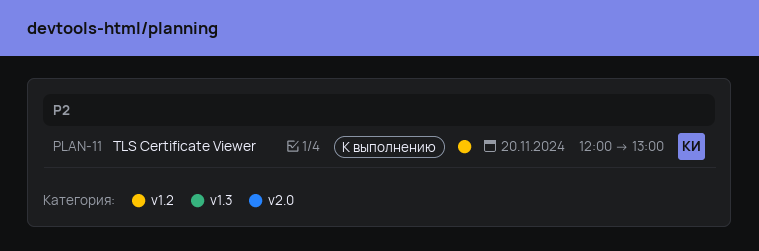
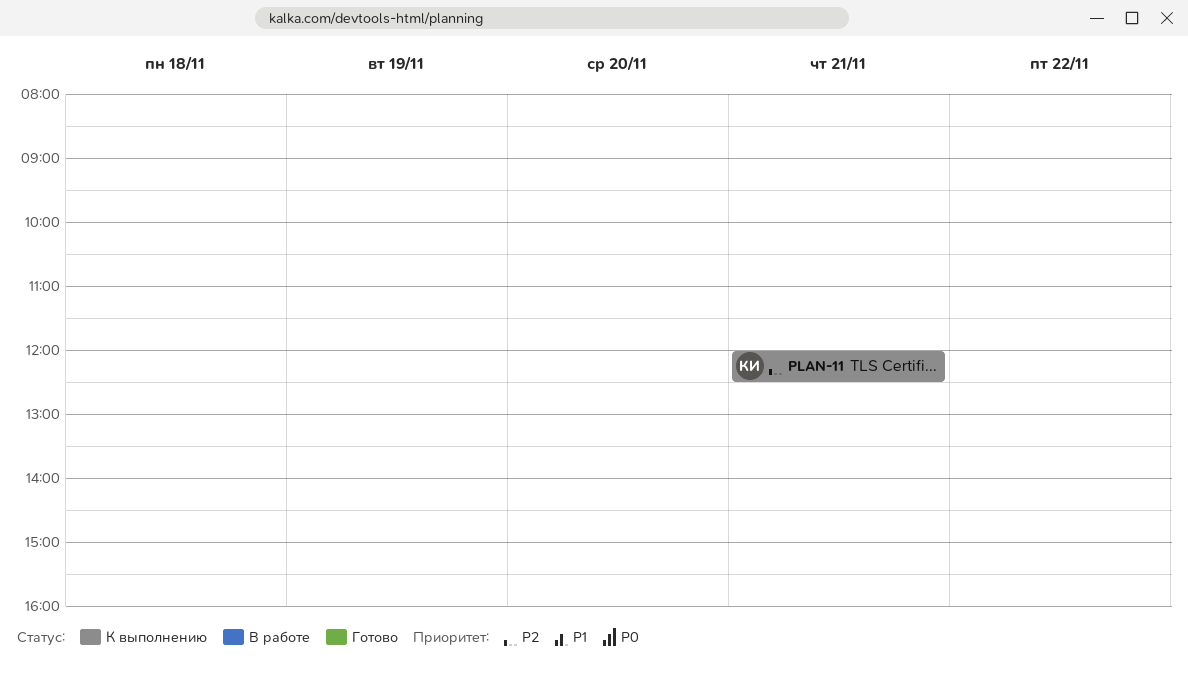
PLAN-11, day: Nov 20 -> Nov 21
PLAN-11, ends: 13:00 -> 12:30

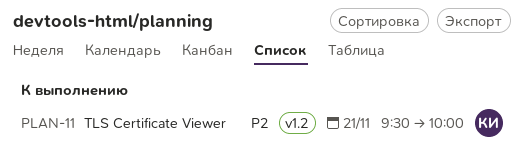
PLAN-11, begins: 12:00 -> 09:30
PLAN-11, ends: 12:30 -> 10:00

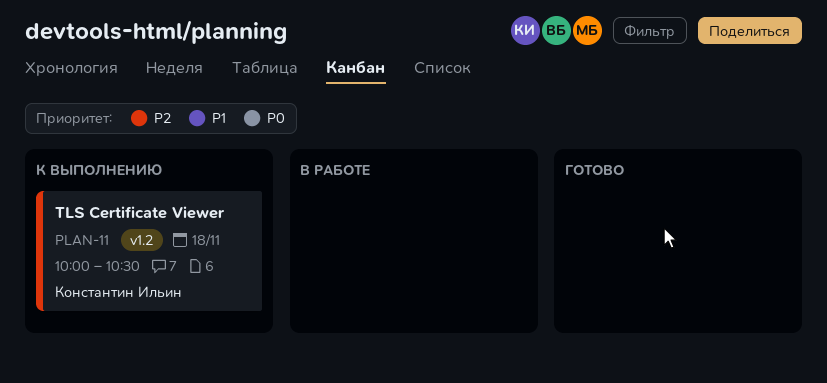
PLAN-11, day: Nov 21 -> Nov 18
PLAN-11, begins: 09:30 -> 10:00
PLAN-11, ends: 10:00 -> 10:30

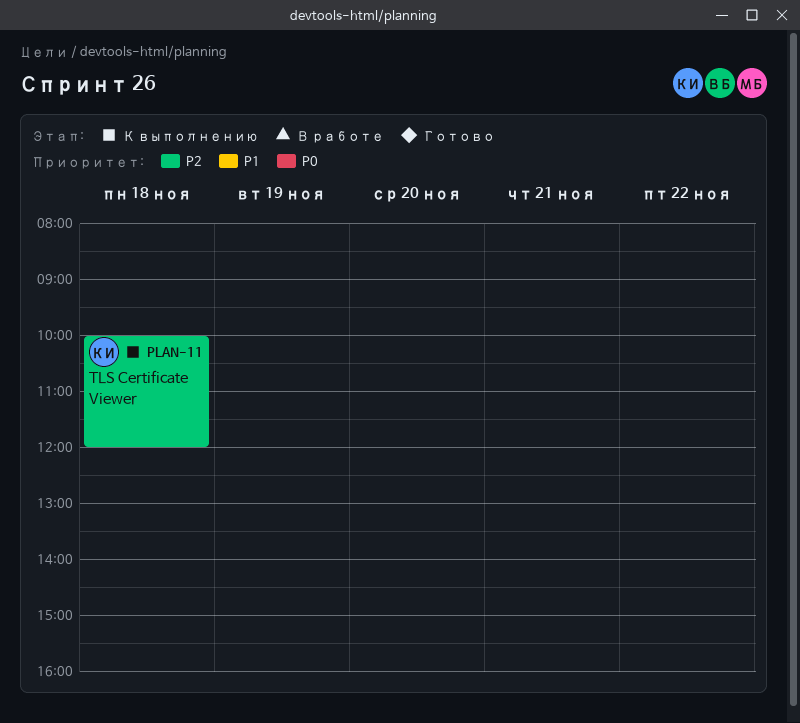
PLAN-11, ends: 10:30 -> 12:00

